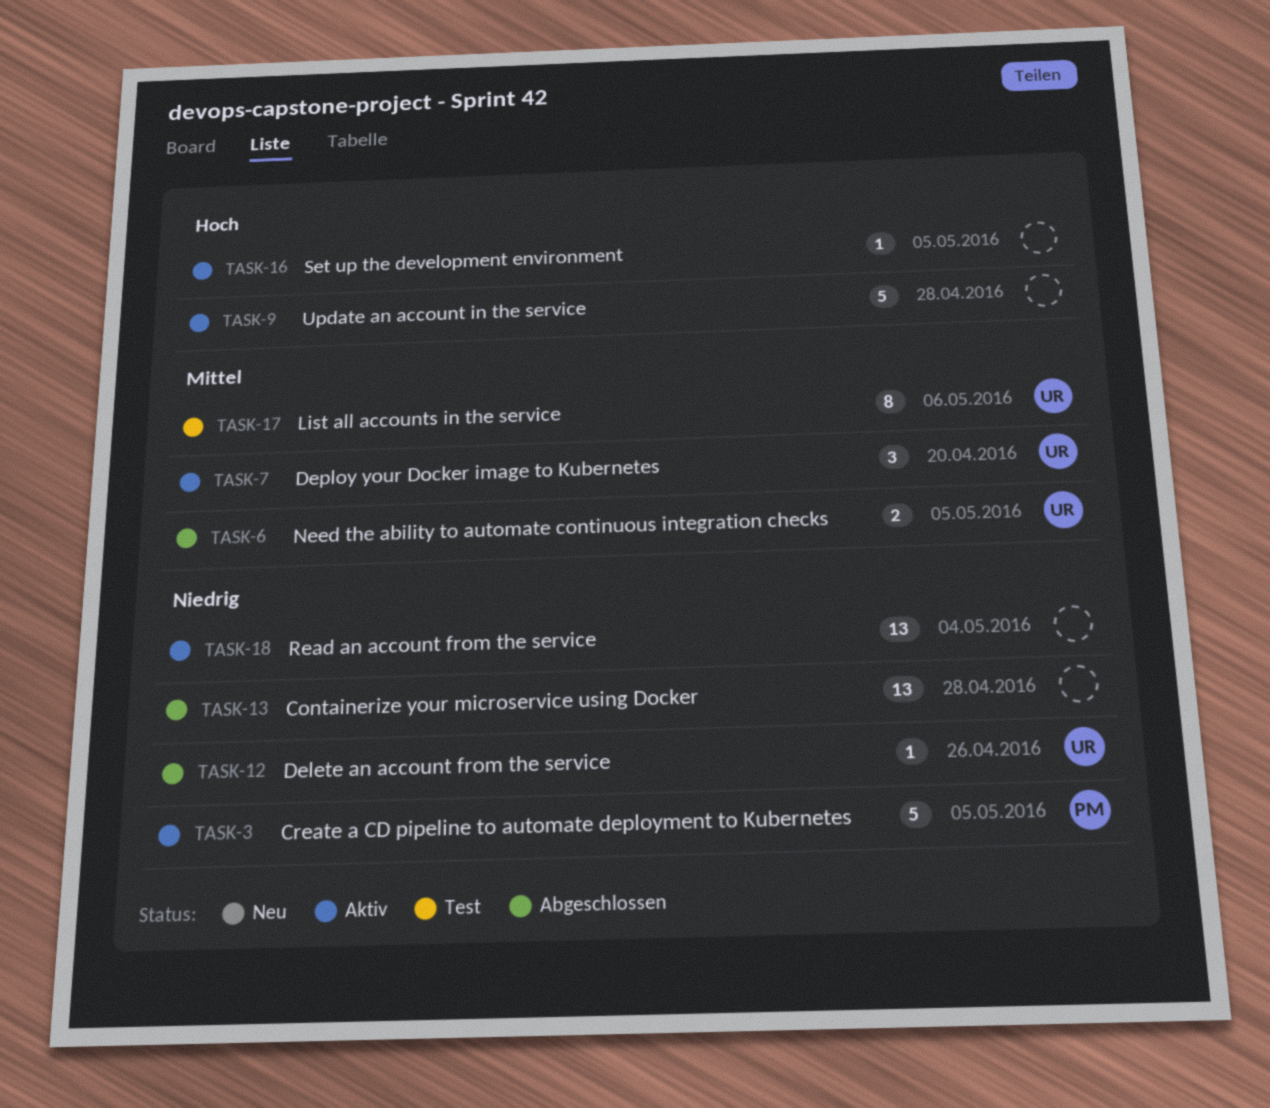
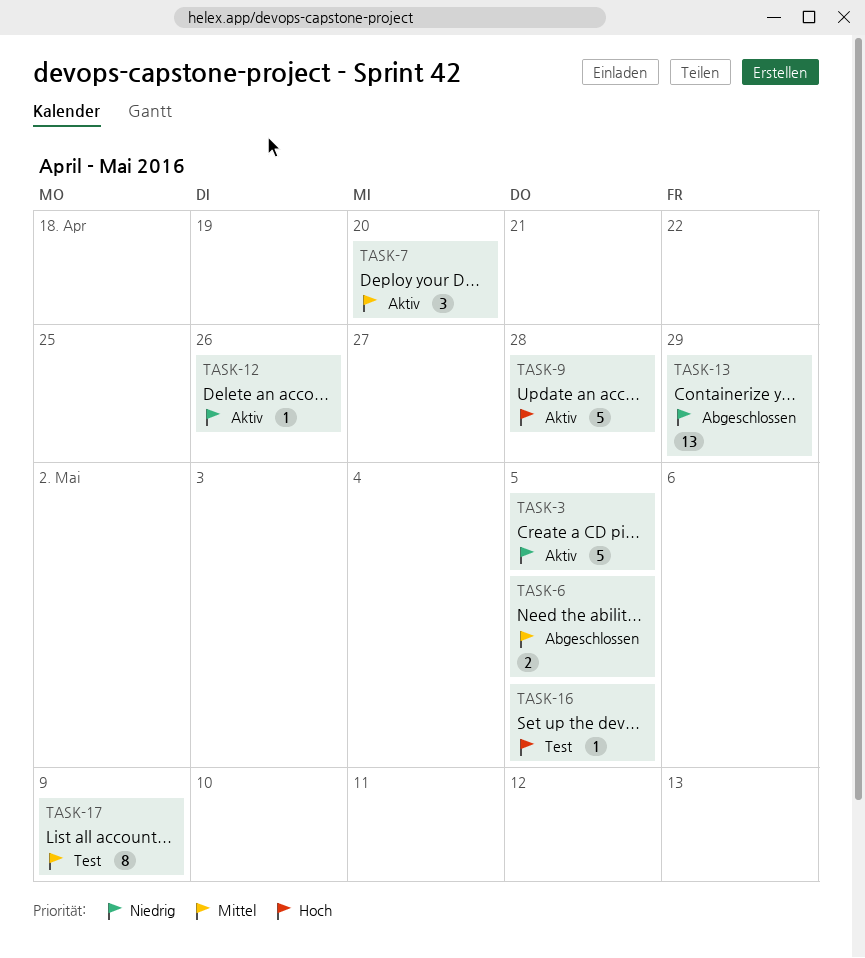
TASK-12, status: Abgeschlossen -> Aktiv
TASK-13, due: Apr 28 -> Apr 29
TASK-16, status: Aktiv -> Test
TASK-17, due: May 6 -> May 9
TASK-18: present -> none

